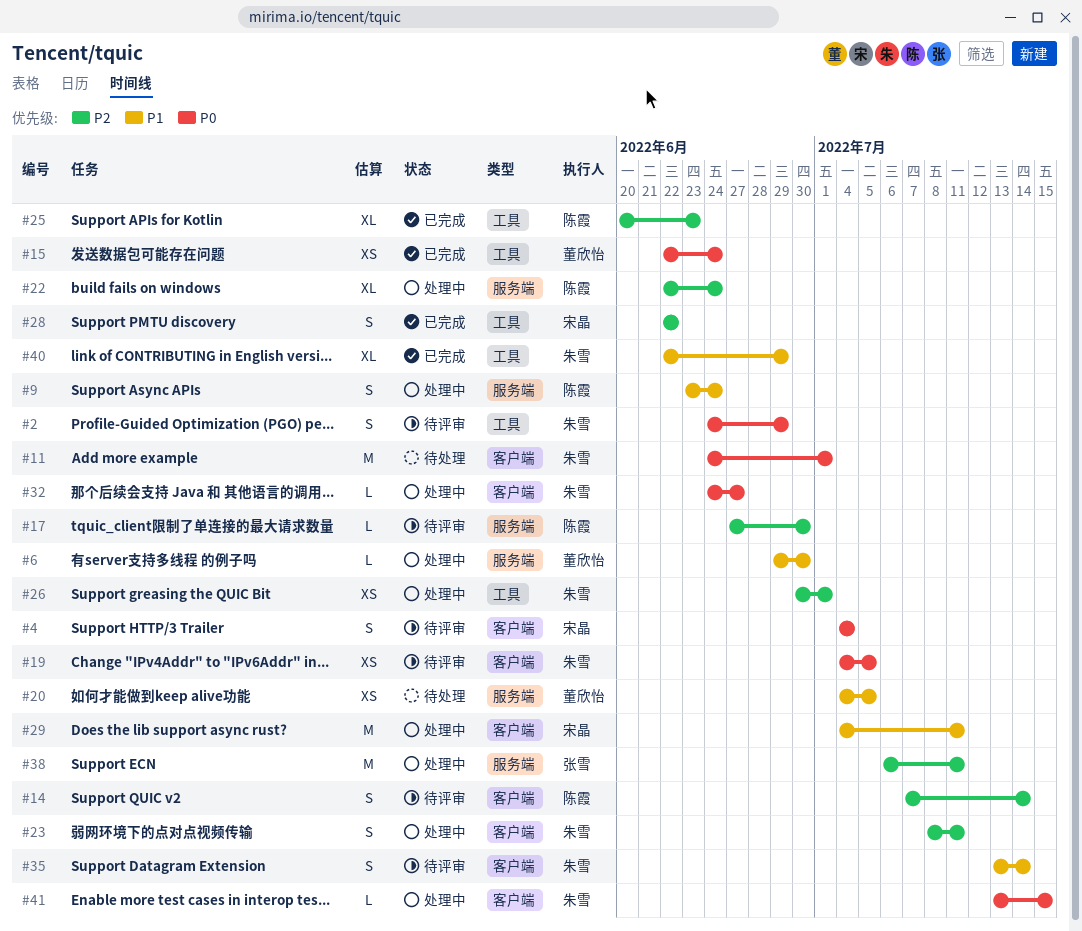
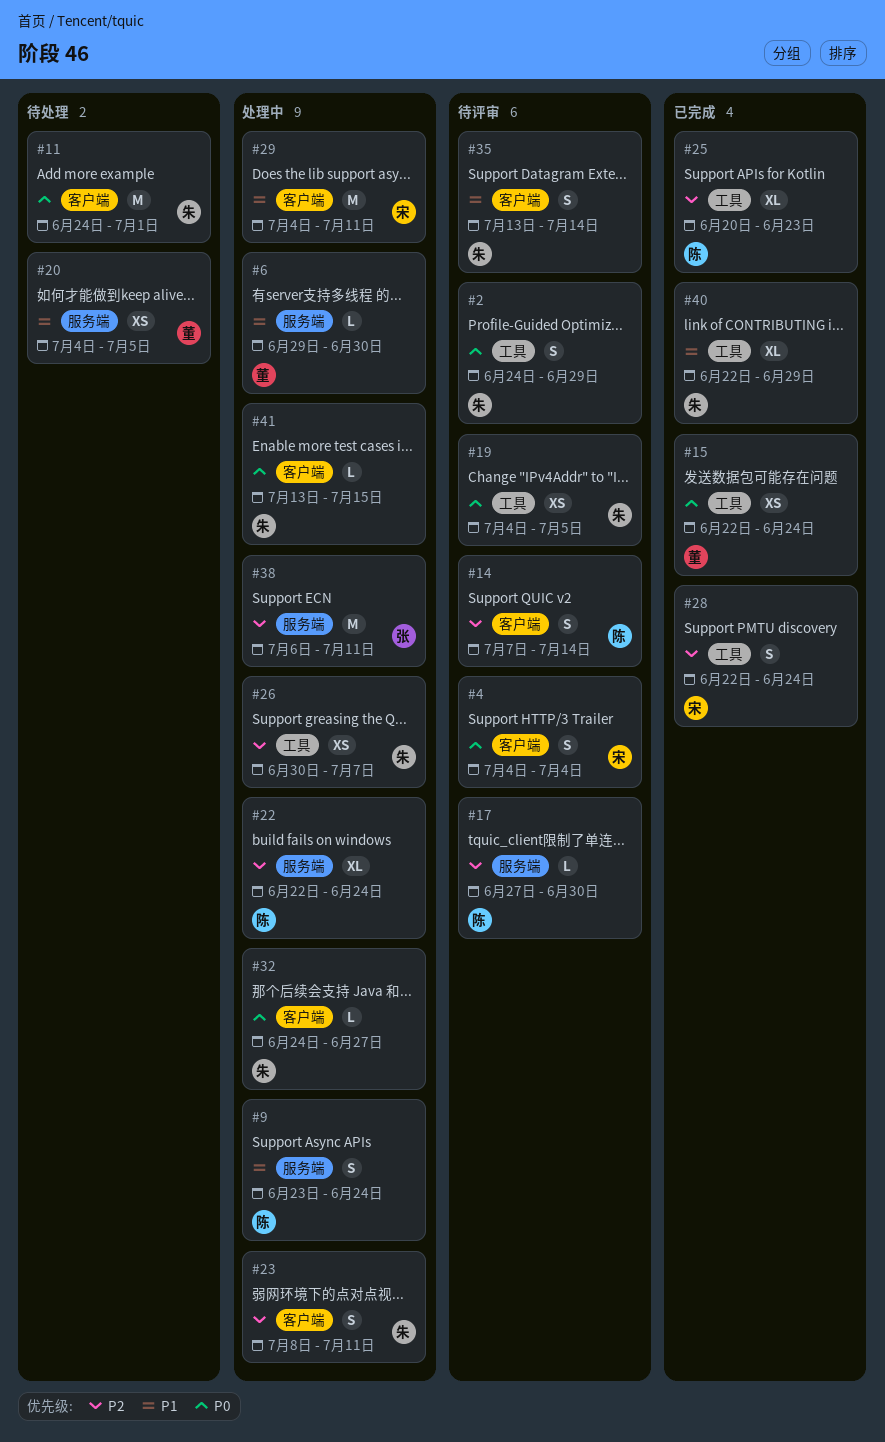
#19, label: 客户端 -> 工具
#26, due: Jul 1 -> Jul 7
#28, due: Jun 22 -> Jun 24

